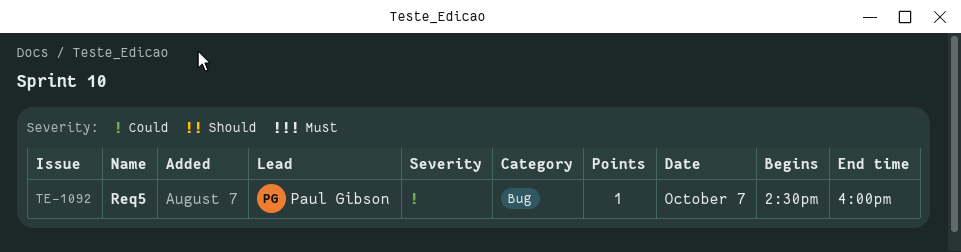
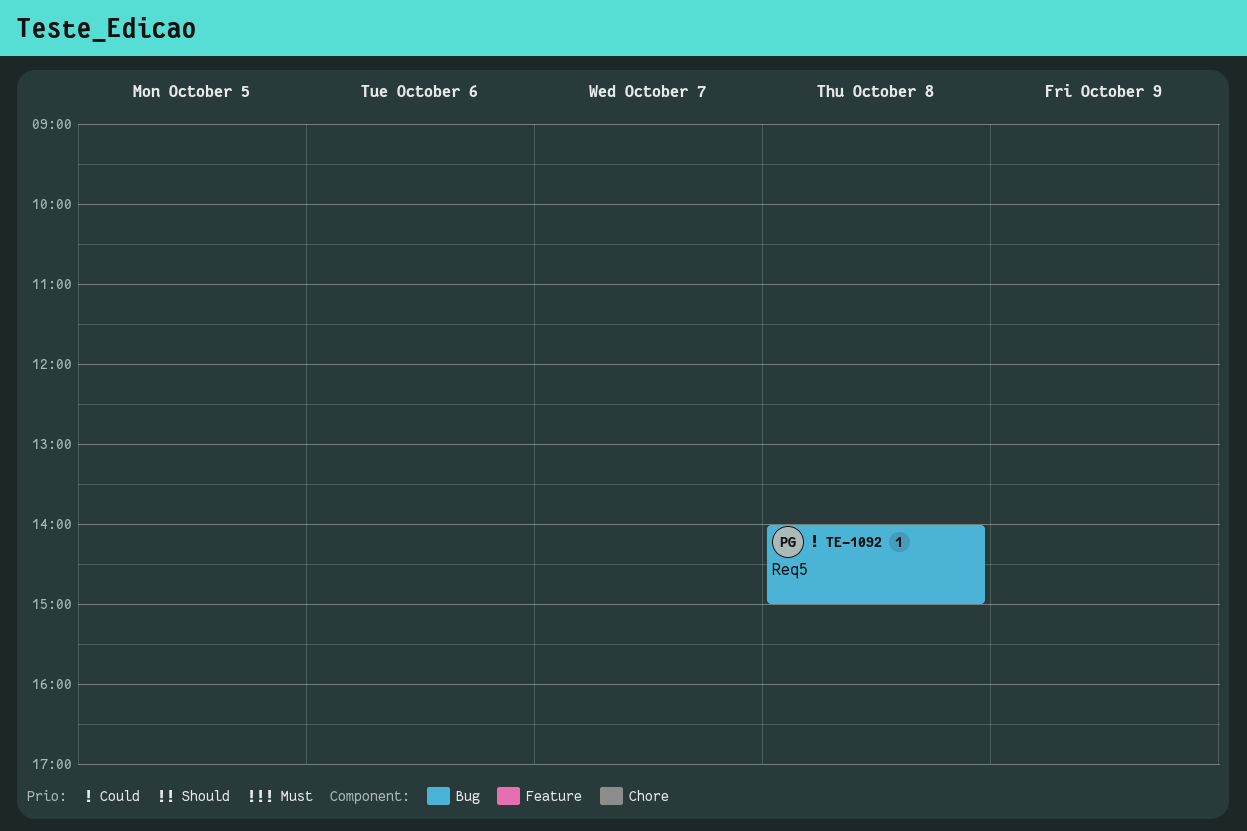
TE-1092, day: Oct 7 -> Oct 8
TE-1092, begins: 14:30 -> 14:00
TE-1092, ends: 16:00 -> 15:00

